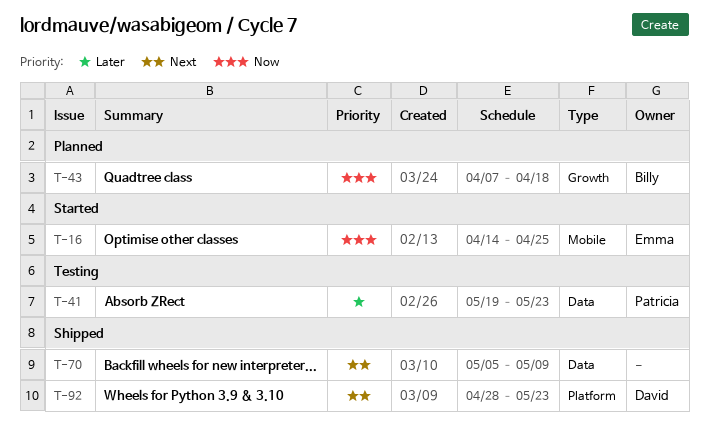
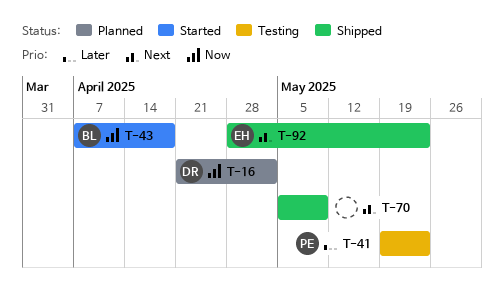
T-16, status: Started -> Planned
T-16, owner: Emma -> David
T-16, start: Apr 14 -> Apr 21
T-16, due: Apr 25 -> May 2
T-43, status: Planned -> Started
T-92, owner: David -> Emma

